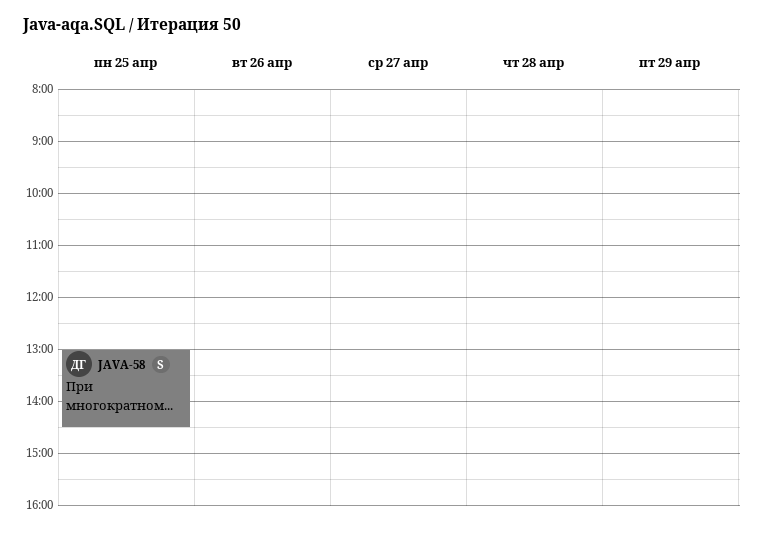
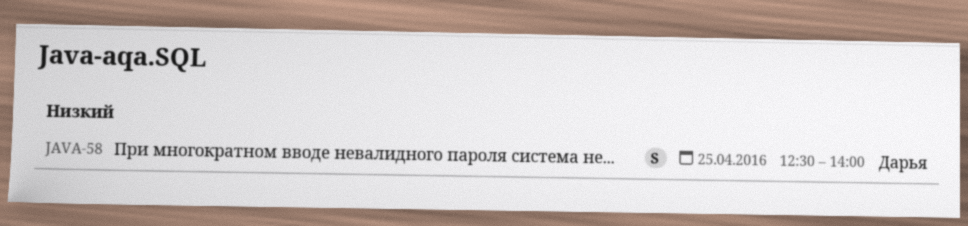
JAVA-58, begins: 13:00 -> 12:30
JAVA-58, ends: 14:30 -> 14:00

